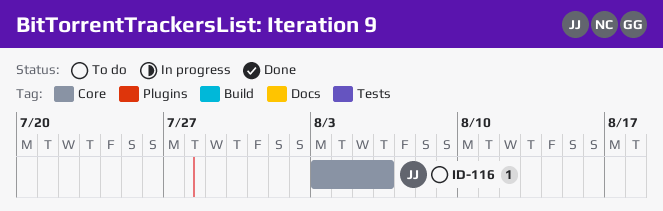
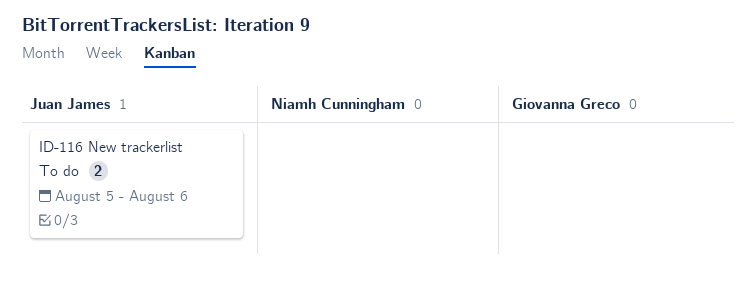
ID-116, estimate: 1 -> 2
ID-116, start: Aug 3 -> Aug 5

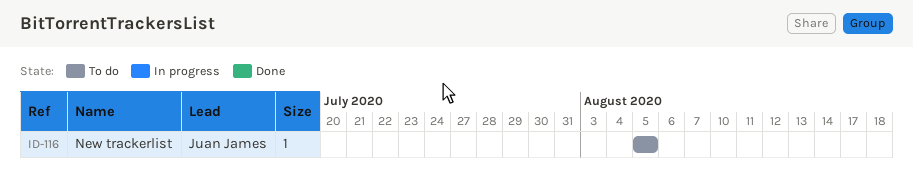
ID-116, estimate: 2 -> 1
ID-116, due: Aug 6 -> Aug 5

